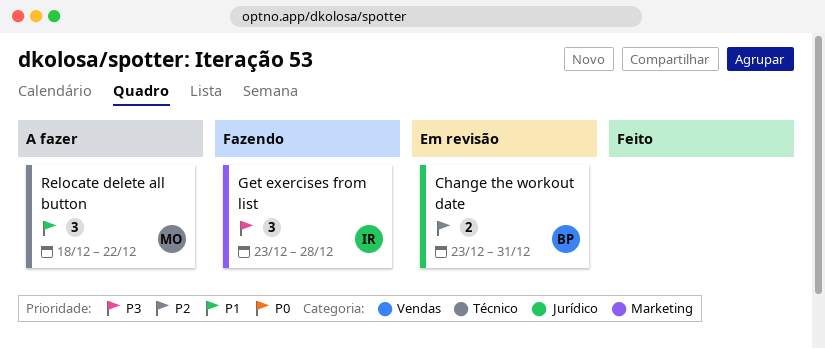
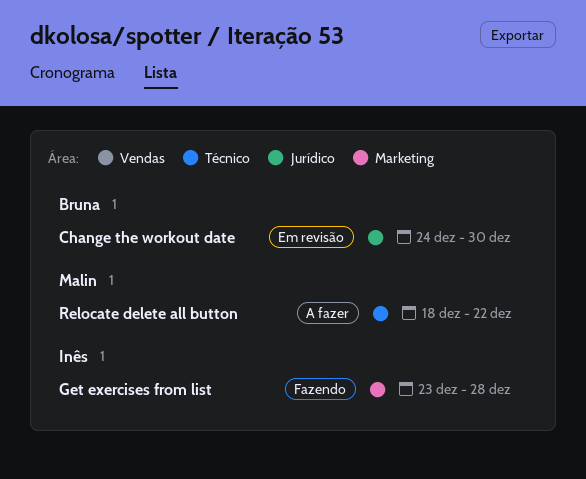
Change the workout date, start: Dec 23 -> Dec 24
Change the workout date, due: Dec 31 -> Dec 30

